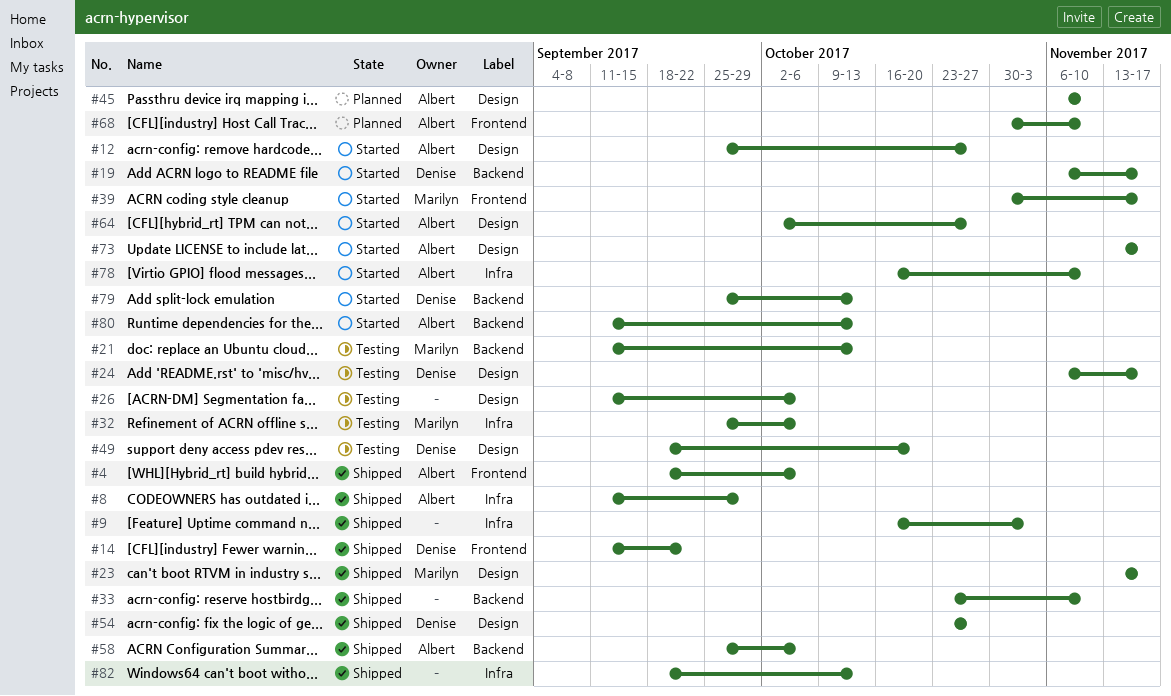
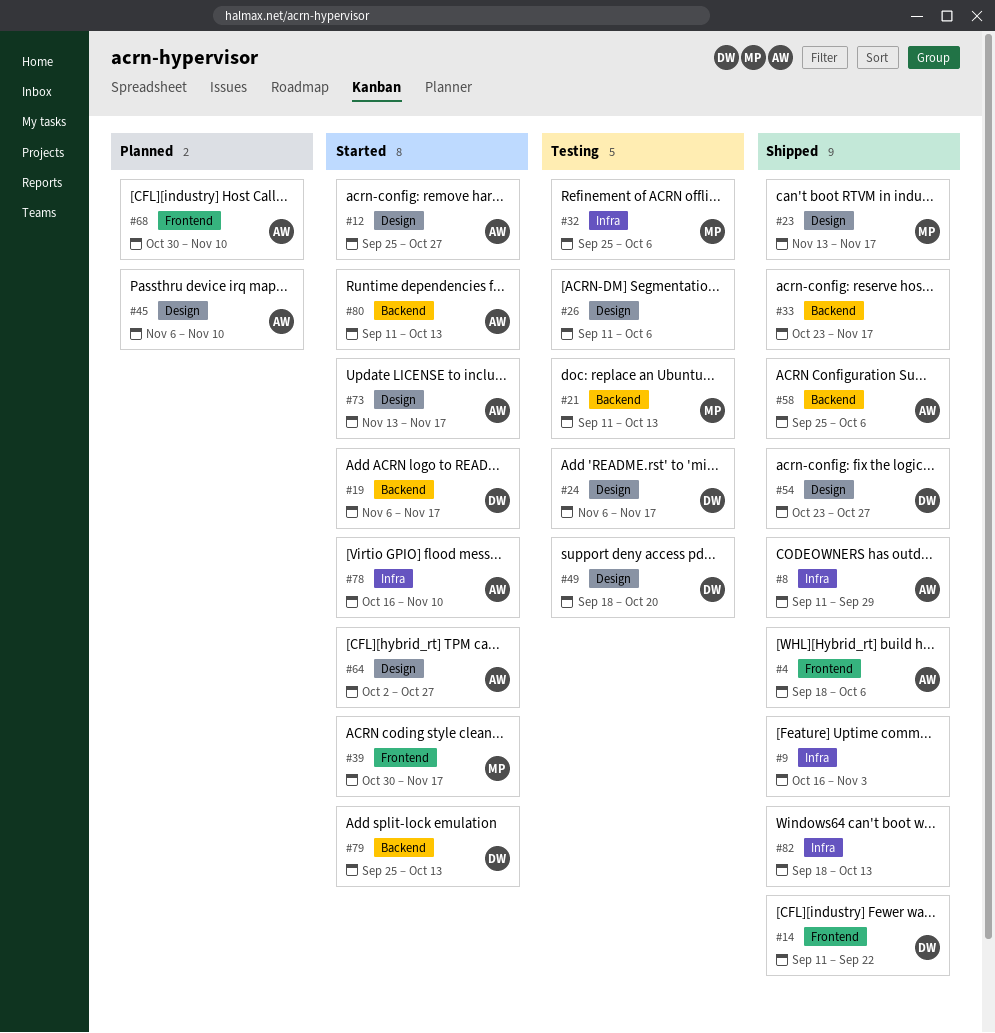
#33, due: Nov 10 -> Nov 17

